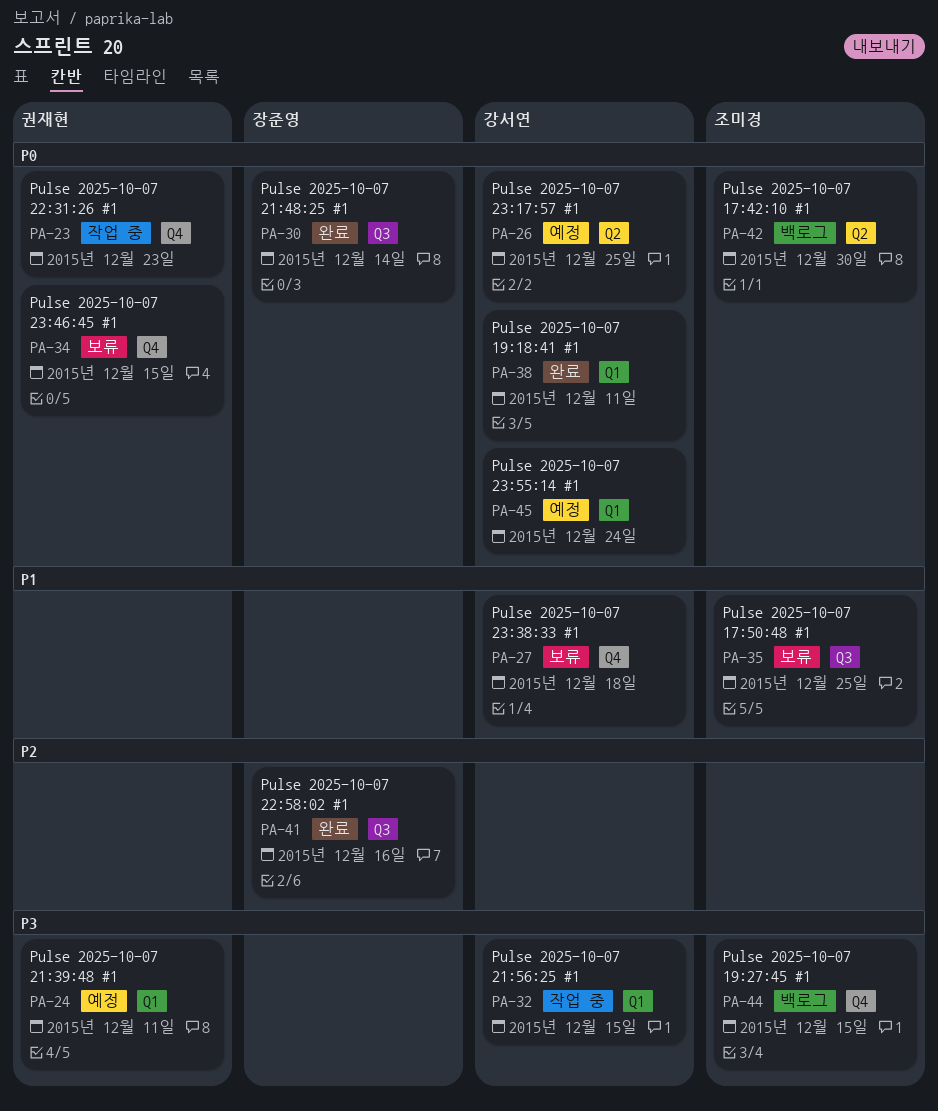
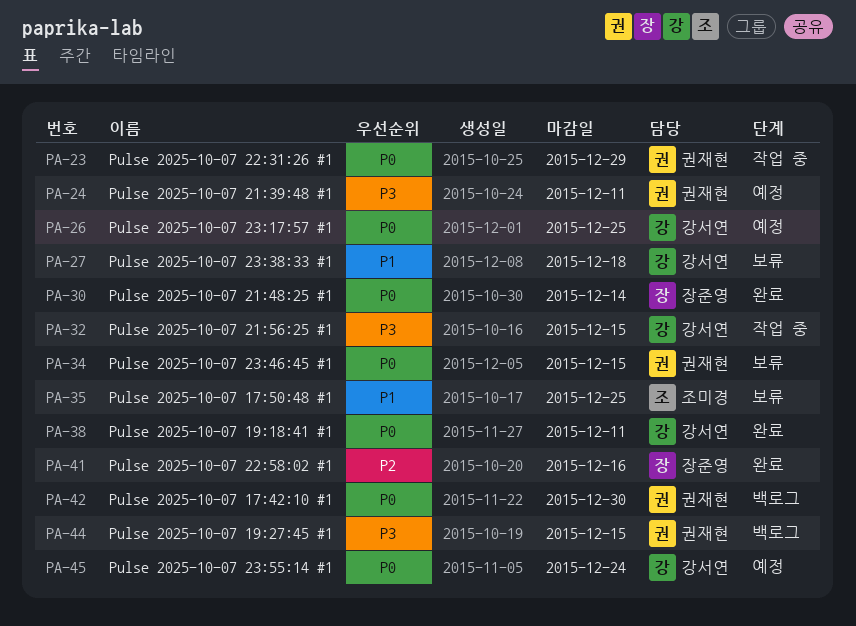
PA-23, due: Dec 23 -> Dec 29
PA-42, owner: 조미경 -> 권재현
PA-44, owner: 조미경 -> 권재현

